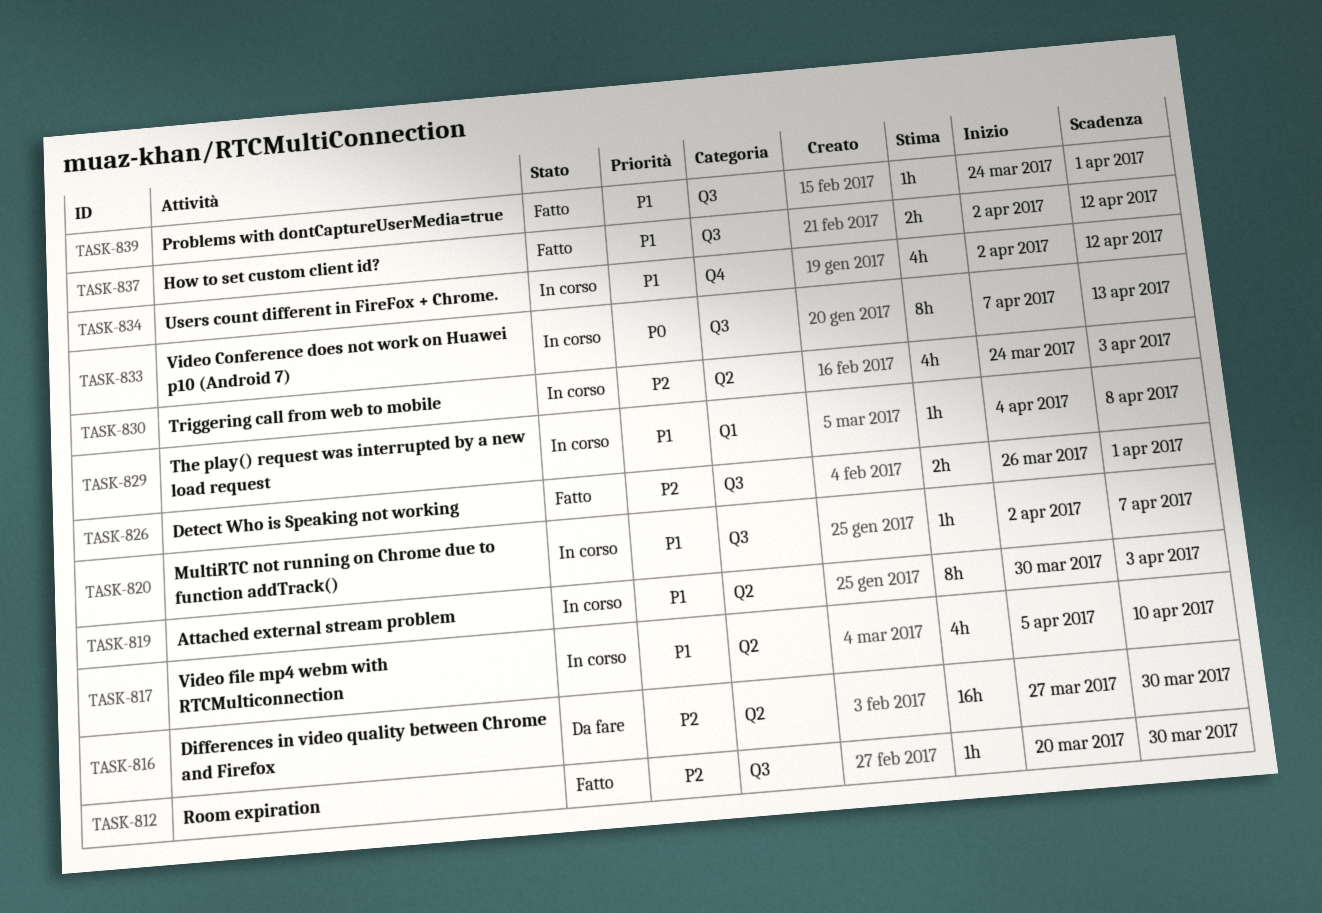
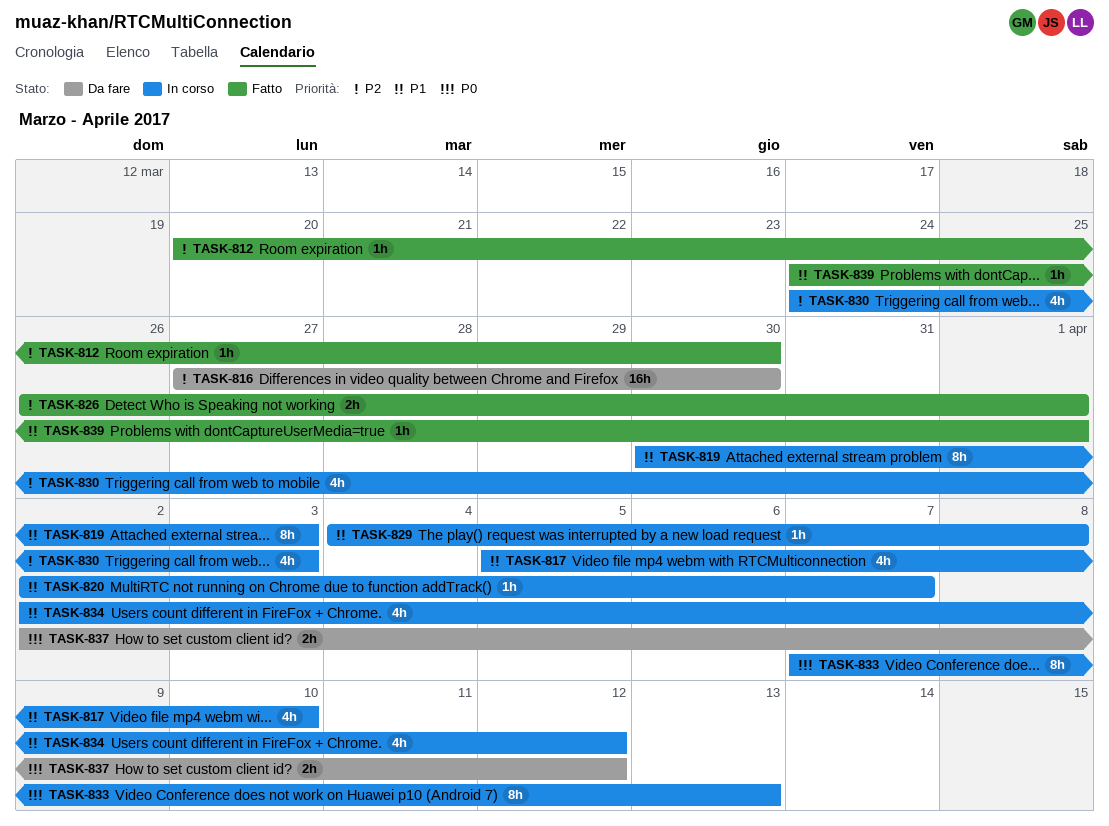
TASK-837, status: Fatto -> Da fare
TASK-837, priority: P1 -> P0

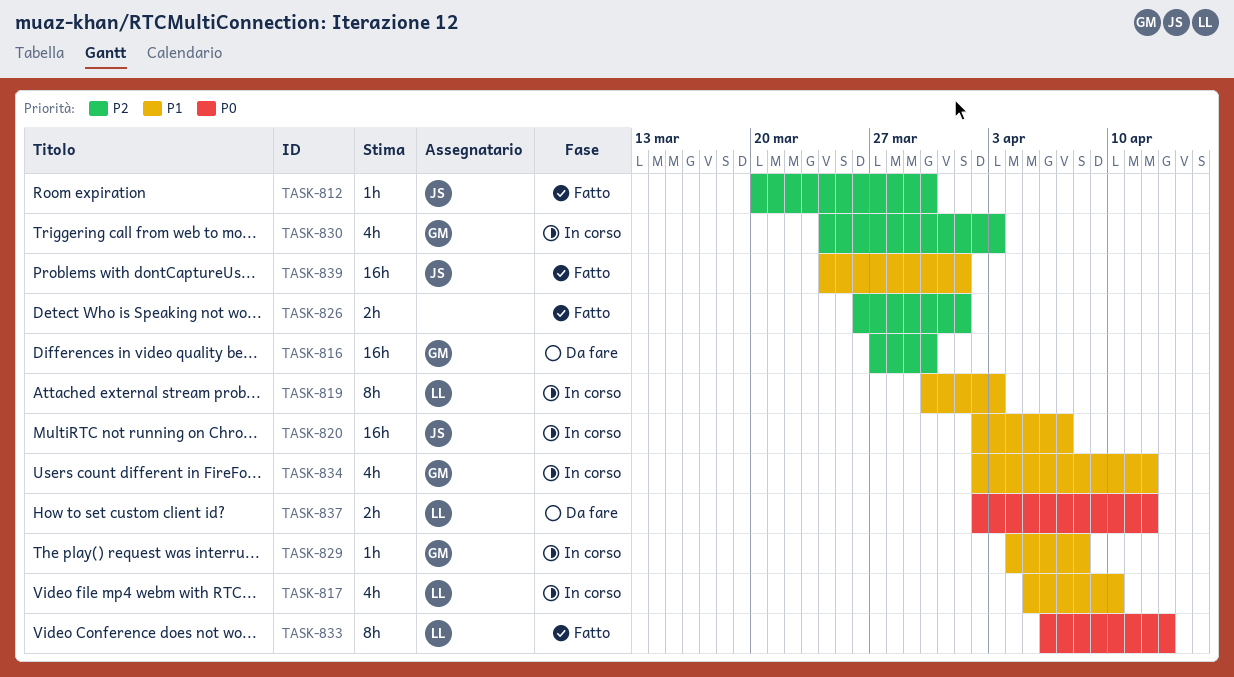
TASK-820, estimate: 1h -> 16h
TASK-833, status: In corso -> Fatto
TASK-833, start: Apr 7 -> Apr 6
TASK-839, estimate: 1h -> 16h

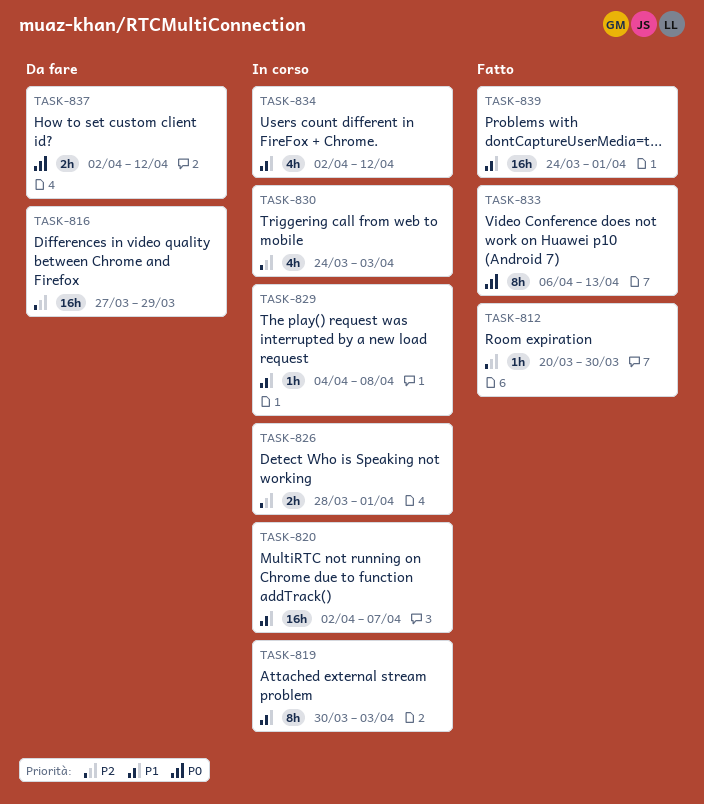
TASK-816, due: Mar 30 -> Mar 29
TASK-817: present -> none
TASK-826, status: Fatto -> In corso
TASK-826, start: Mar 26 -> Mar 28

